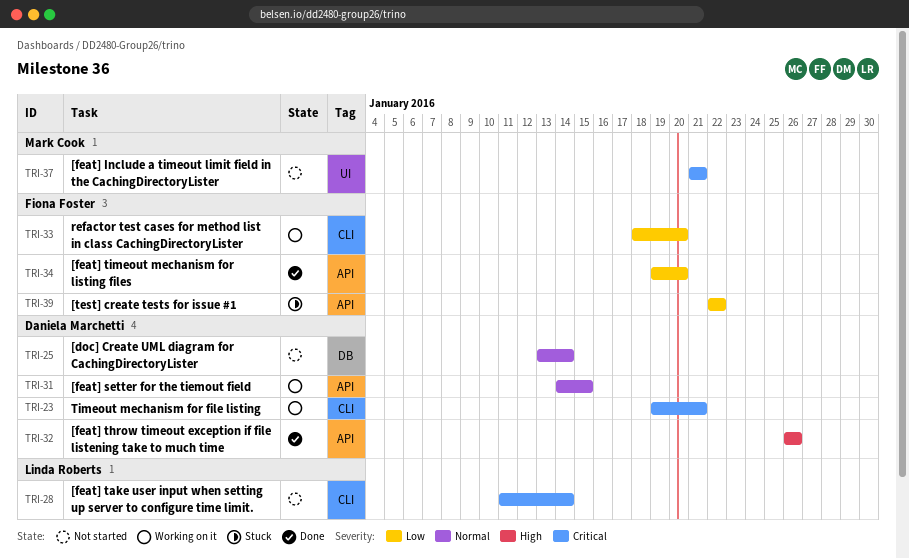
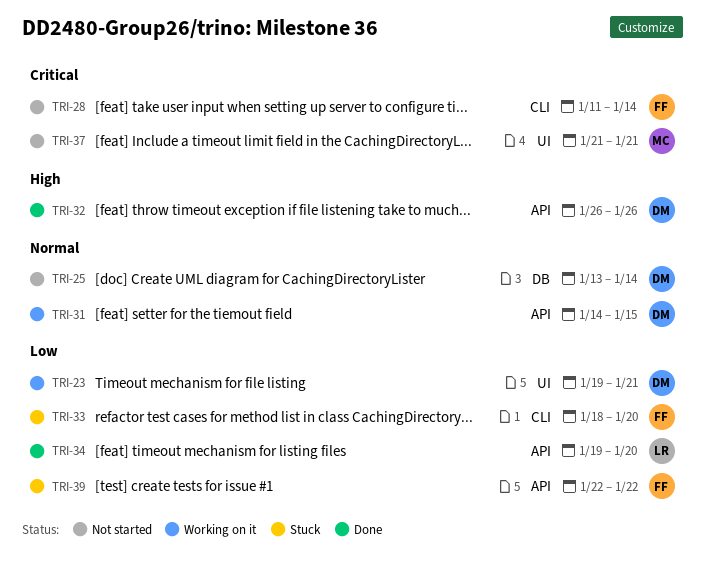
TRI-23, priority: Critical -> Low
TRI-23, label: CLI -> UI
TRI-28, owner: Linda Roberts -> Fiona Foster
TRI-33, status: Working on it -> Stuck
TRI-34, owner: Fiona Foster -> Linda Roberts

